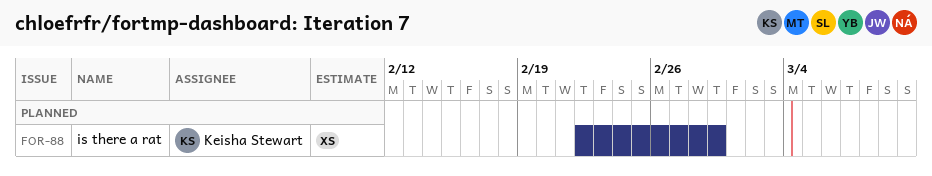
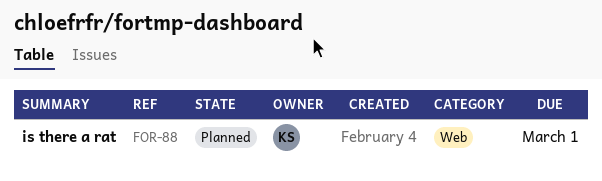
FOR-88, due: Feb 29 -> Mar 1

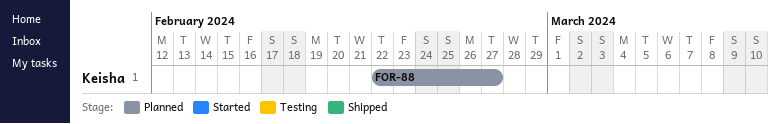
FOR-88, due: Mar 1 -> Feb 27

